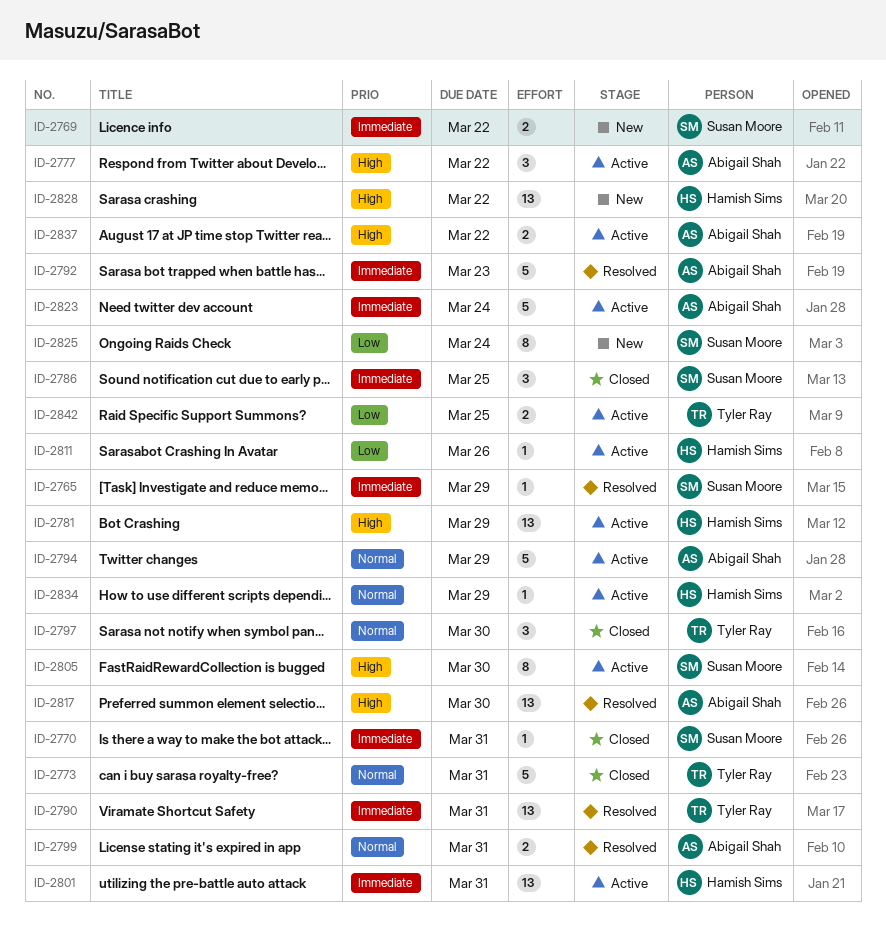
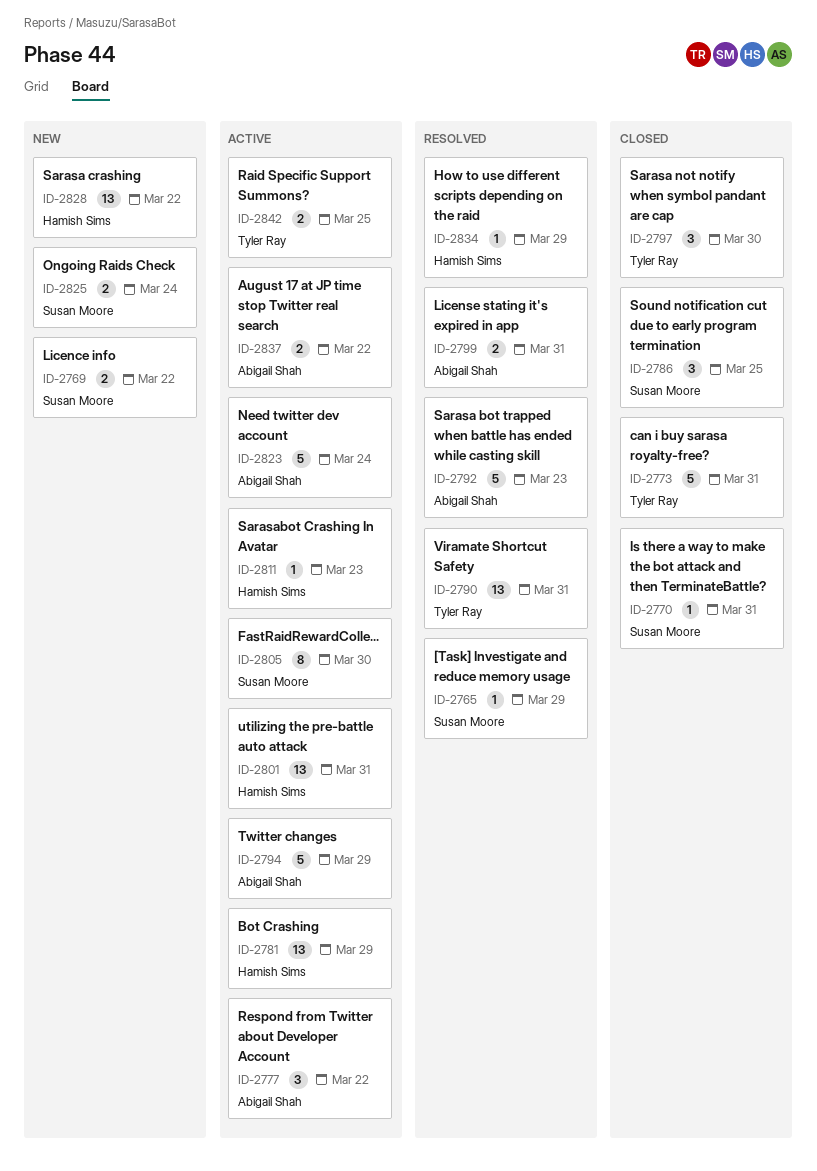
ID-2811, due: Mar 26 -> Mar 23
ID-2817: present -> none
ID-2825, estimate: 8 -> 2
ID-2834, status: Active -> Resolved

